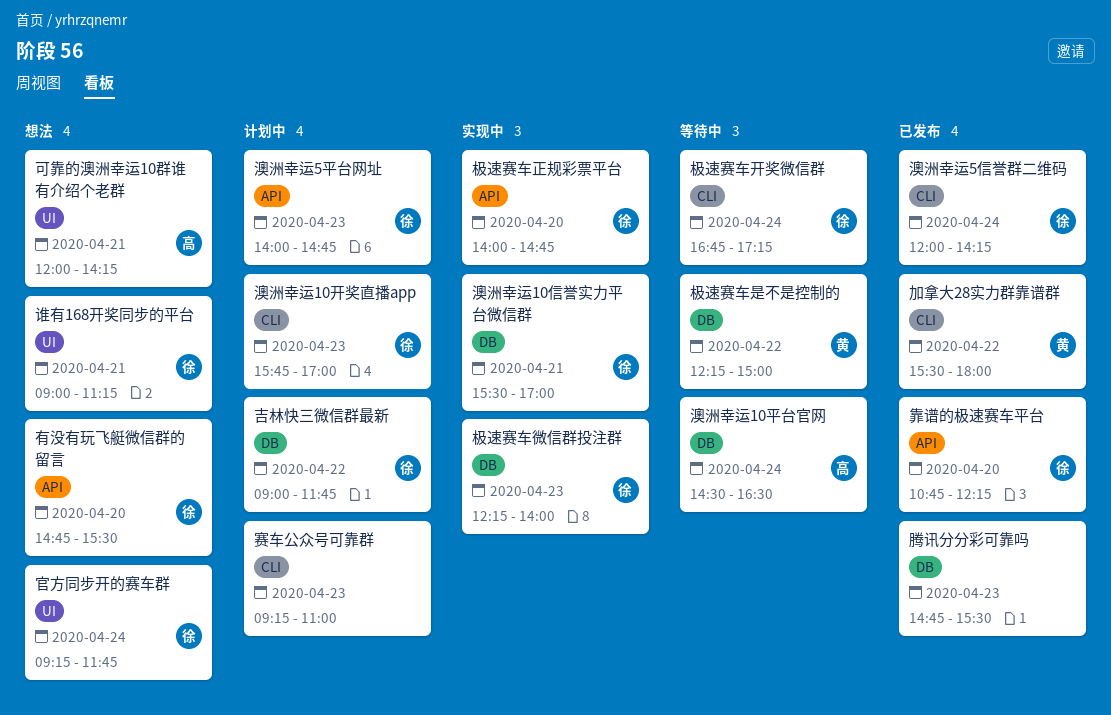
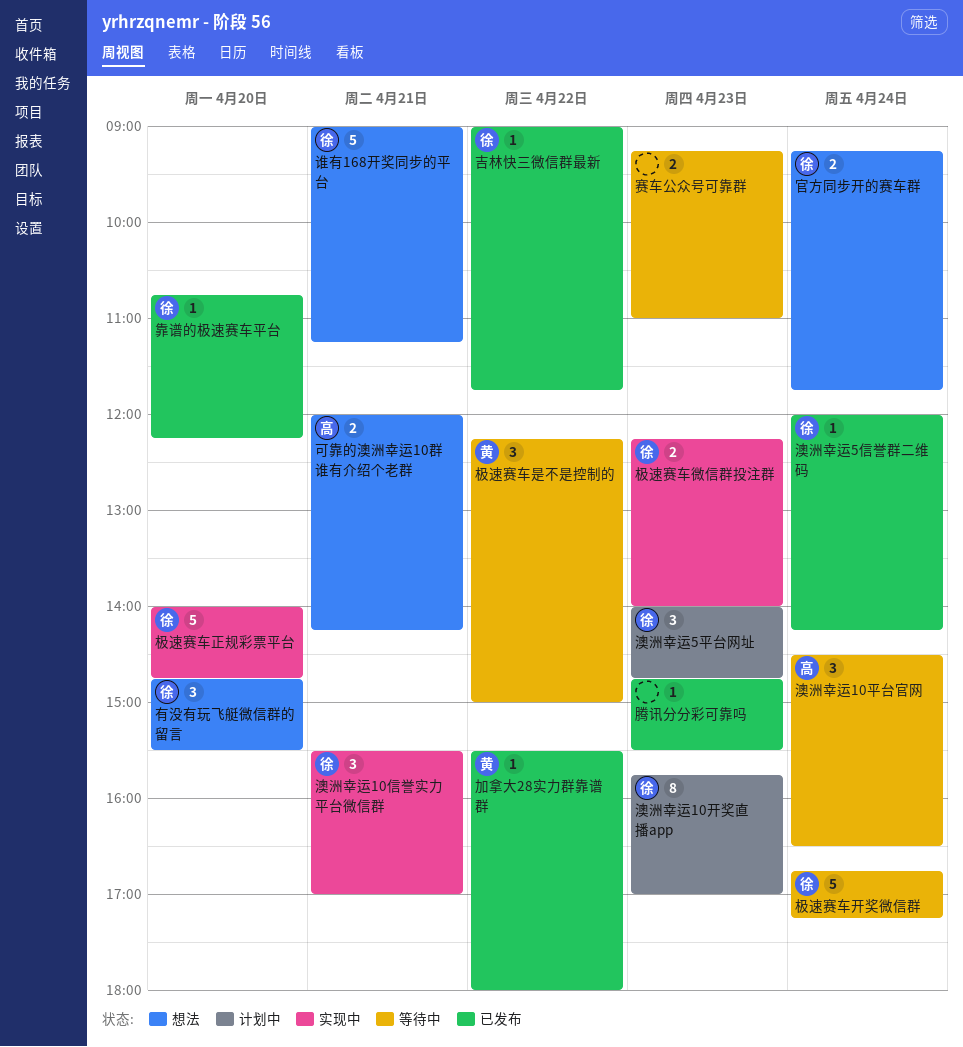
吉林快三微信群最新, status: 计划中 -> 已发布
赛车公众号可靠群, status: 计划中 -> 等待中

